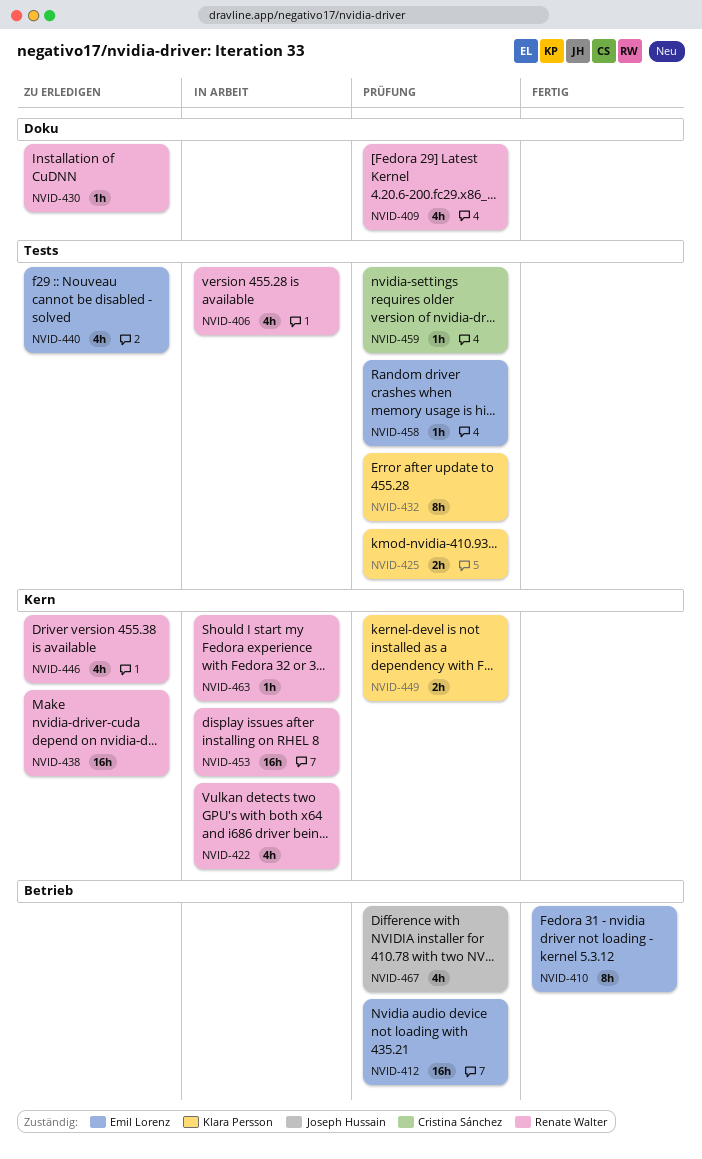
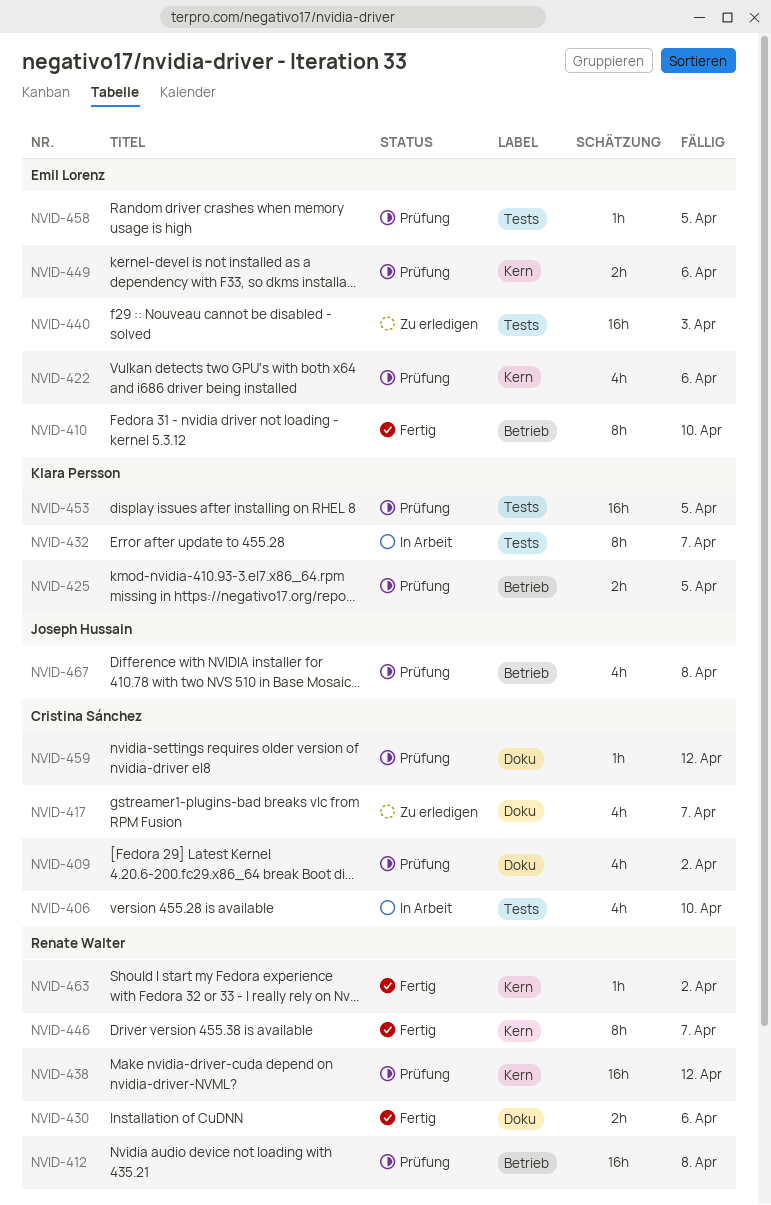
NVID-406, owner: Renate Walter -> Cristina Sánchez
NVID-409, owner: Renate Walter -> Cristina Sánchez
NVID-412, owner: Emil Lorenz -> Renate Walter
NVID-417: none -> present
NVID-422, status: In Arbeit -> Prüfung
NVID-422, owner: Renate Walter -> Emil Lorenz
NVID-425, label: Tests -> Betrieb
NVID-430, status: Zu erledigen -> Fertig
NVID-430, estimate: 1h -> 2h
NVID-432, status: Prüfung -> In Arbeit
NVID-438, status: Zu erledigen -> Prüfung
NVID-440, estimate: 4h -> 16h
NVID-446, status: Zu erledigen -> Fertig
NVID-446, estimate: 4h -> 8h
NVID-449, owner: Klara Persson -> Emil Lorenz
NVID-453, status: In Arbeit -> Prüfung
NVID-453, owner: Renate Walter -> Klara Persson
NVID-453, label: Kern -> Tests
NVID-459, label: Tests -> Doku
NVID-463, status: In Arbeit -> Fertig

